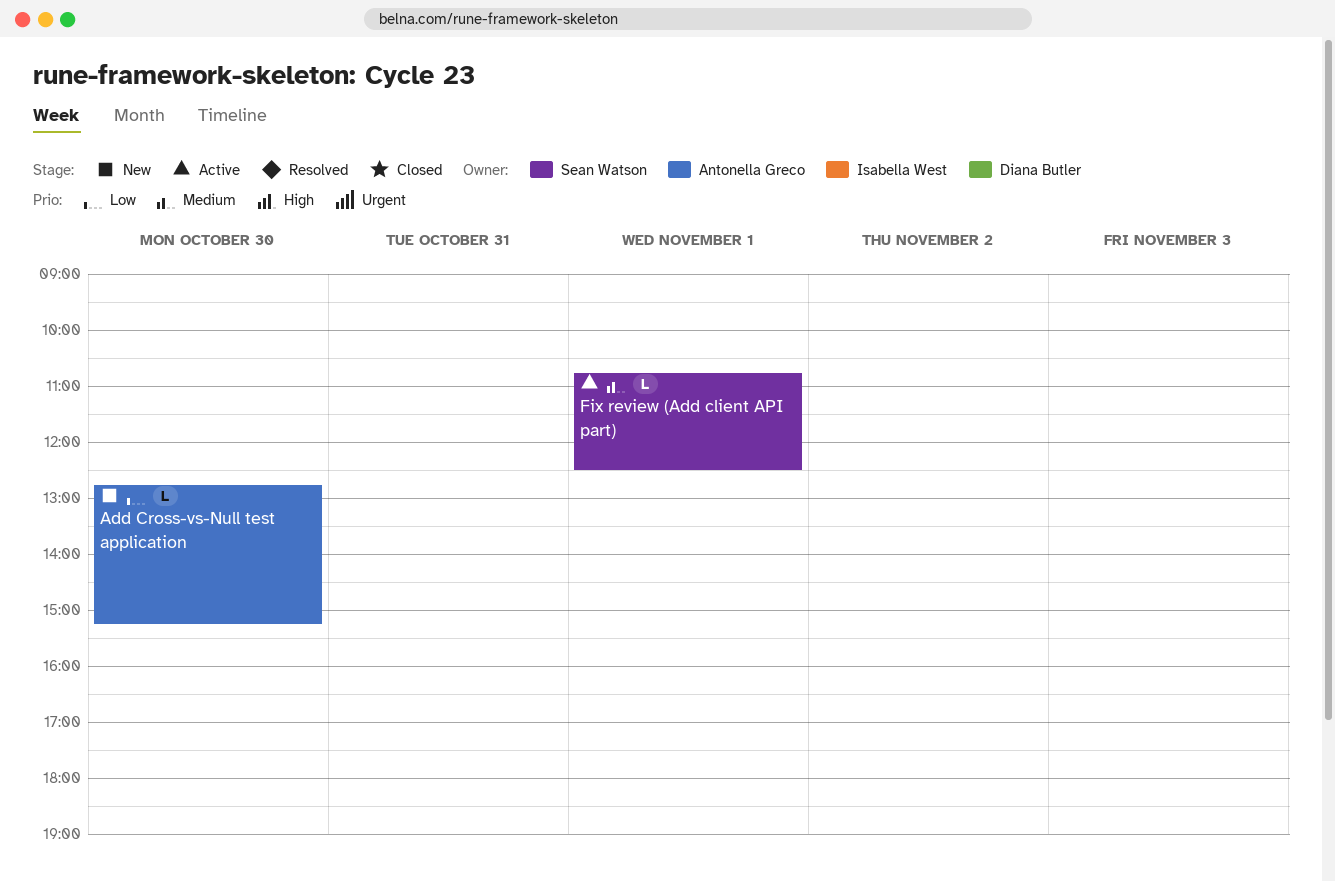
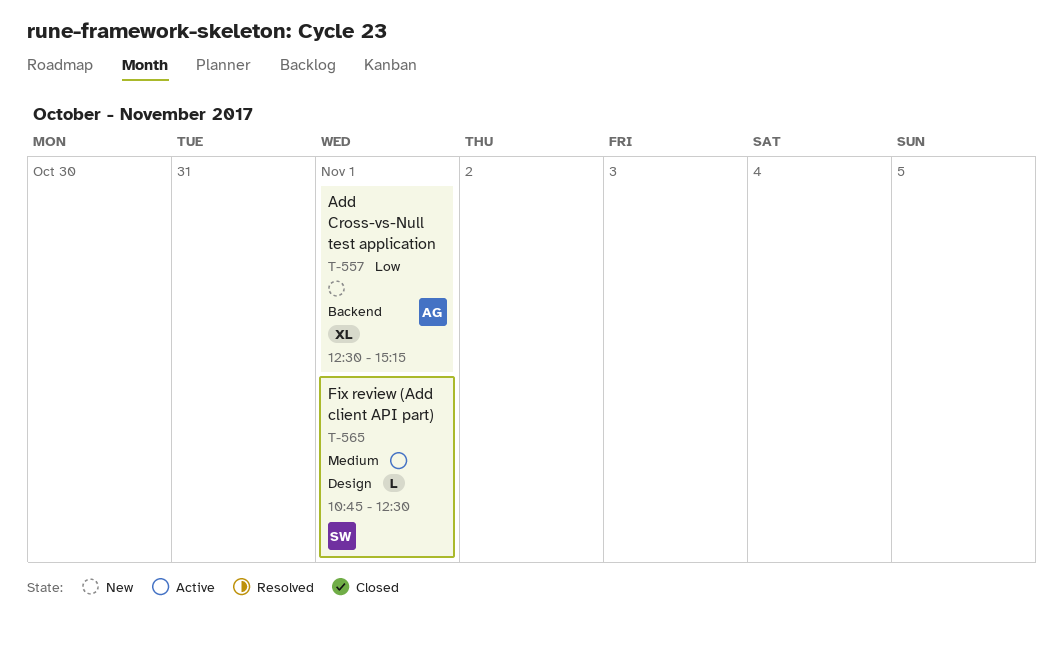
Add Cross-vs-Null test application, estimate: L -> XL
Add Cross-vs-Null test application, day: Oct 30 -> Nov 1
Add Cross-vs-Null test application, begins: 12:45 -> 12:30

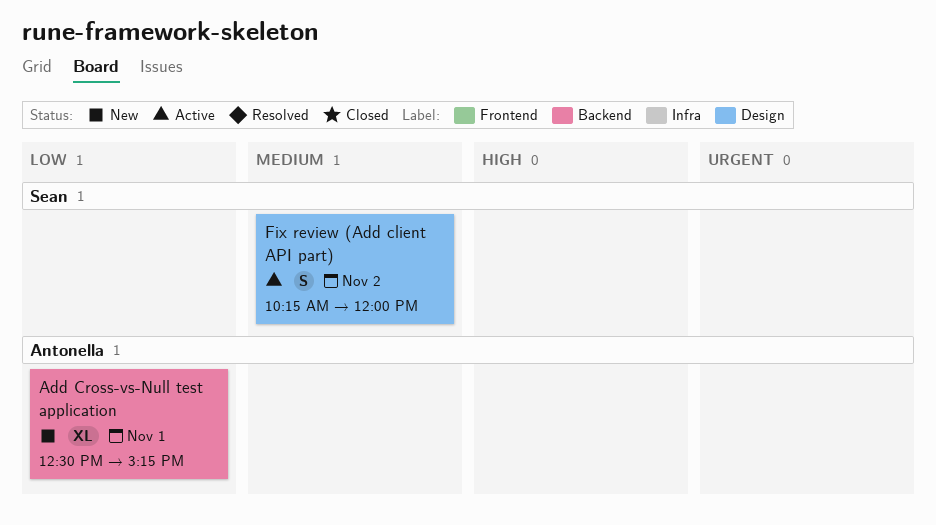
Fix review (Add client API part), estimate: L -> S
Fix review (Add client API part), day: Nov 1 -> Nov 2
Fix review (Add client API part), begins: 10:45 -> 10:15
Fix review (Add client API part), ends: 12:30 -> 12:00

